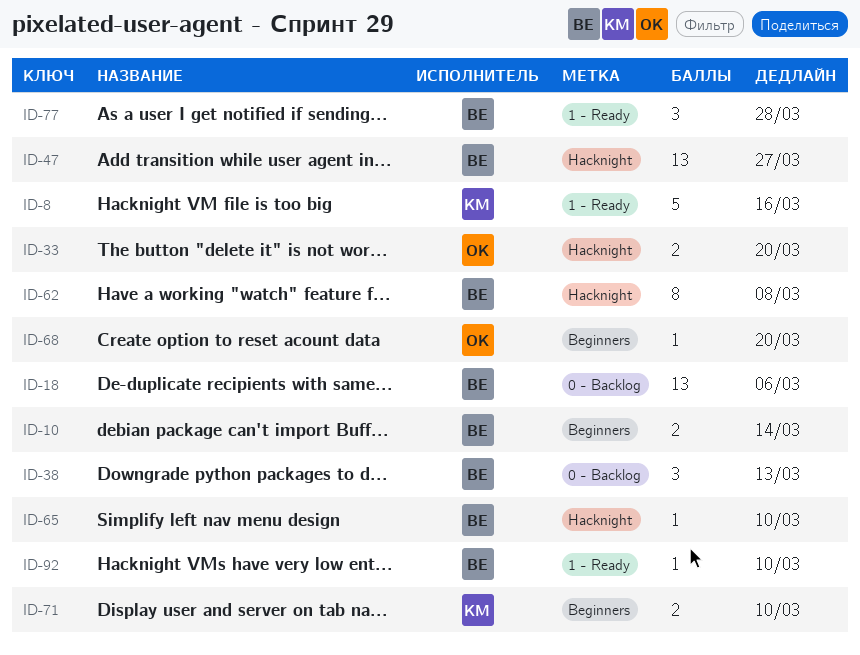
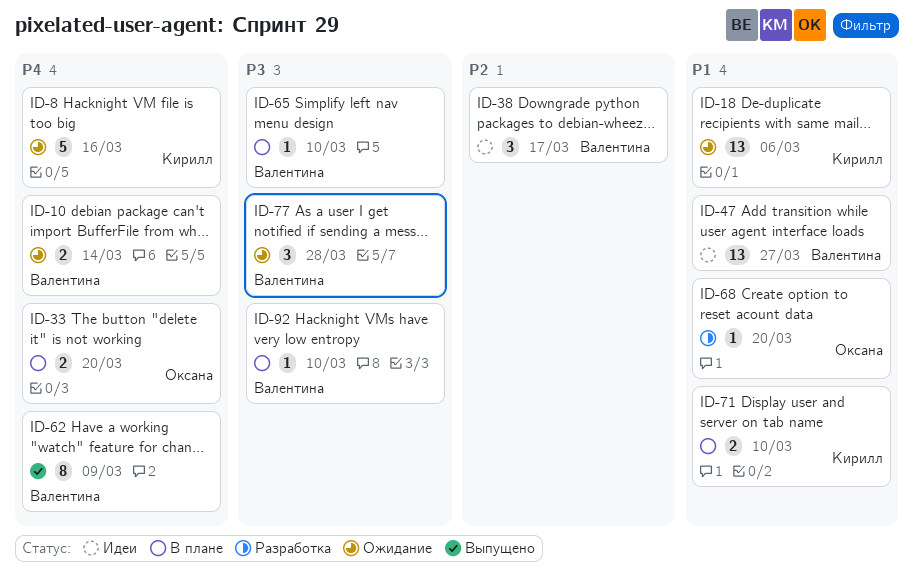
ID-18, owner: Валентина -> Кирилл
ID-38, due: Mar 13 -> Mar 17
ID-62, due: Mar 8 -> Mar 9

